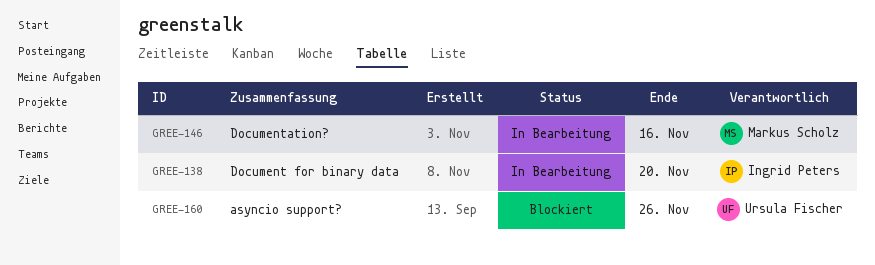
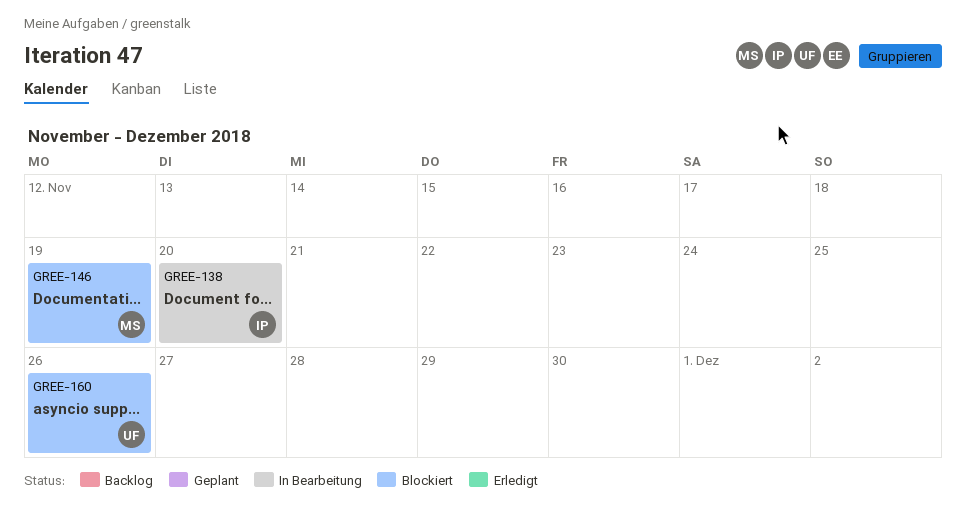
GREE-146, status: In Bearbeitung -> Blockiert
GREE-146, due: Nov 16 -> Nov 19

